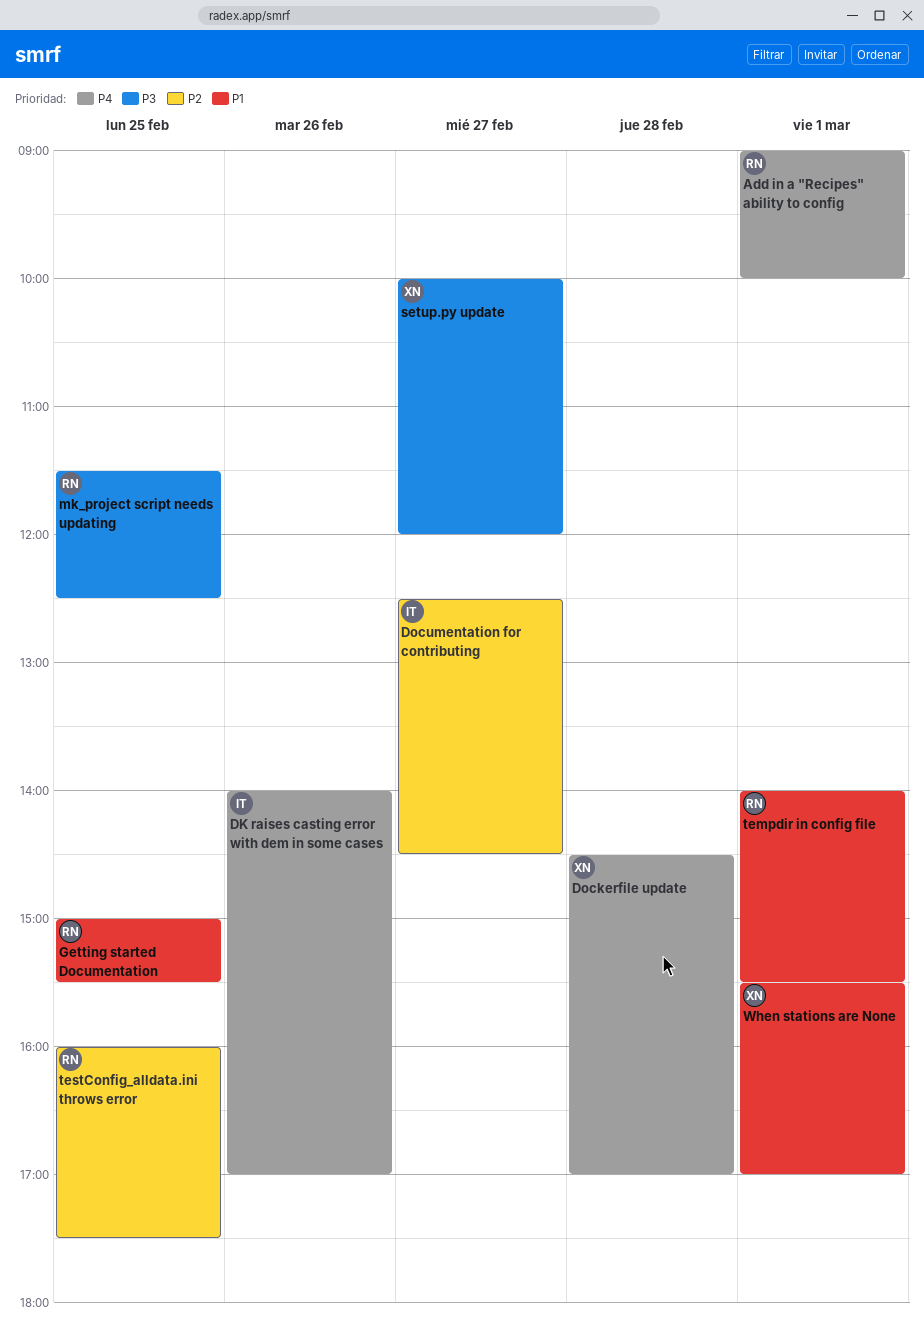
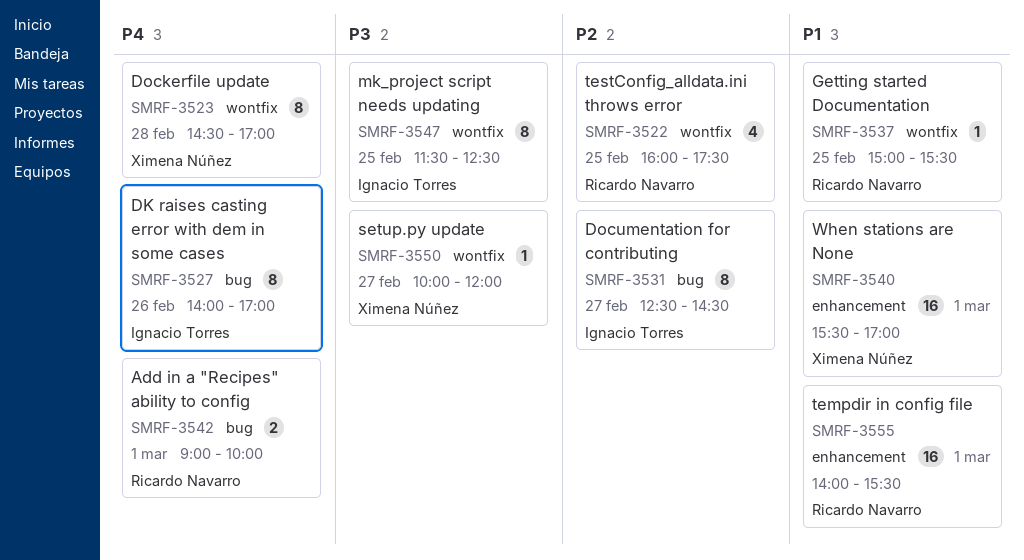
mk_project script needs updating, owner: Ricardo Navarro -> Ignacio Torres

